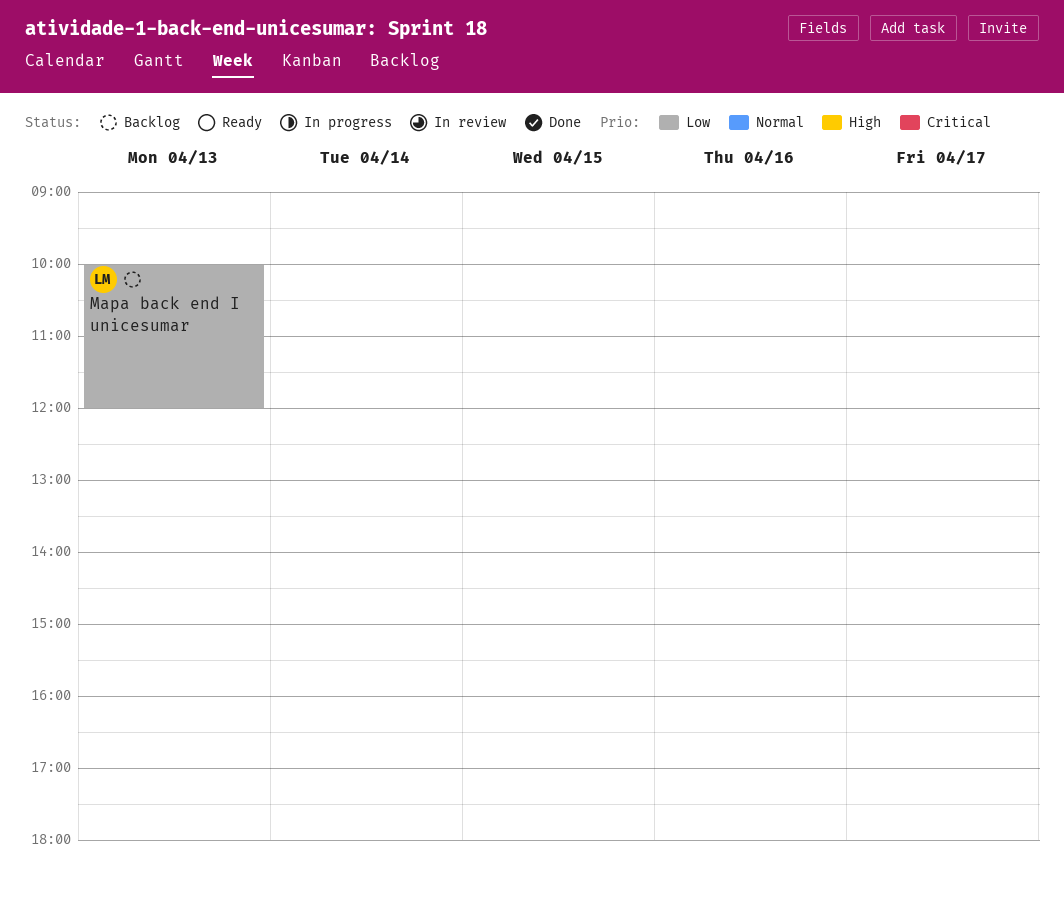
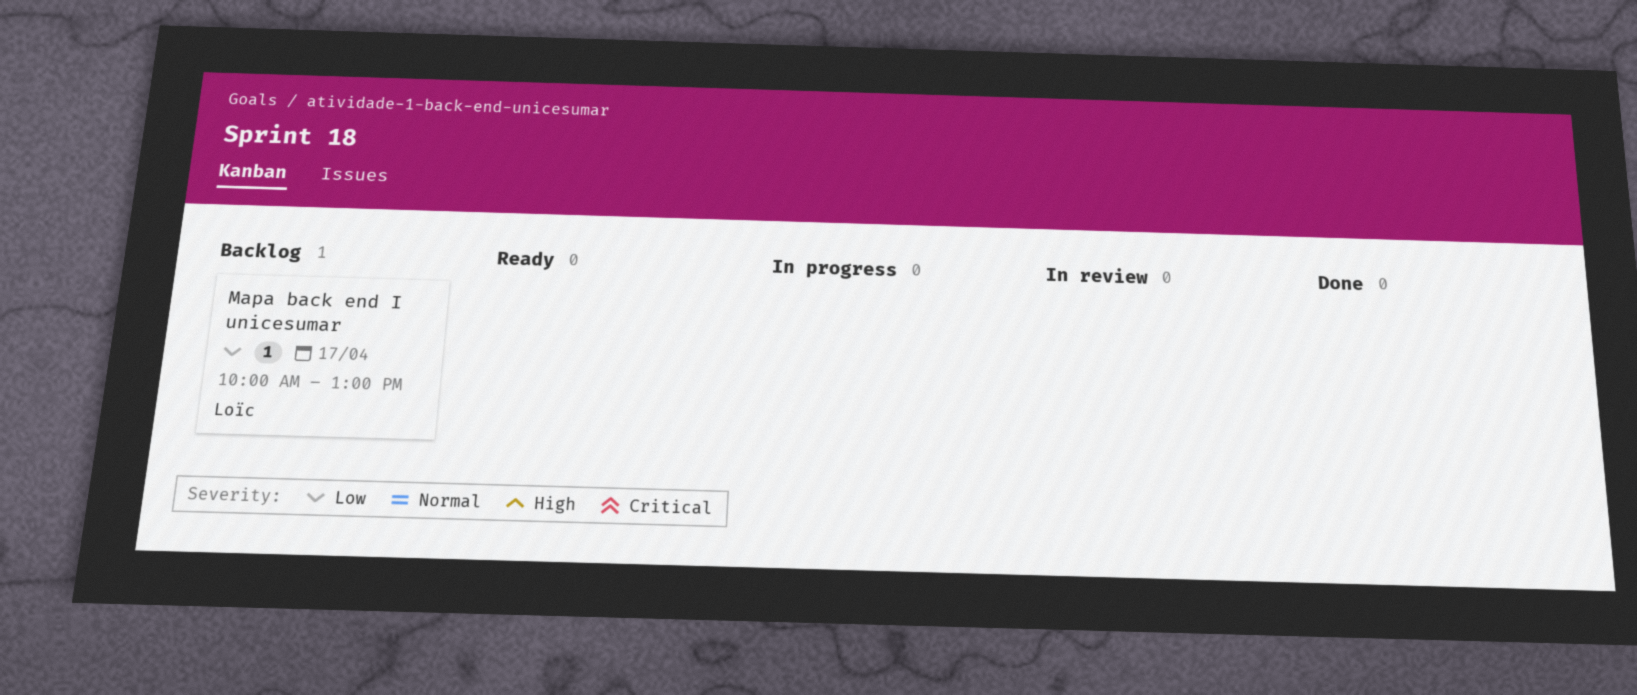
Mapa back end I unicesumar, day: Apr 13 -> Apr 17
Mapa back end I unicesumar, ends: 12:00 -> 13:00

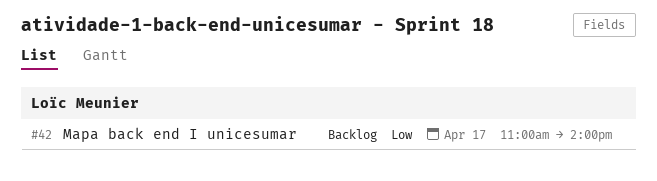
Mapa back end I unicesumar, begins: 10:00 -> 11:00
Mapa back end I unicesumar, ends: 13:00 -> 14:00

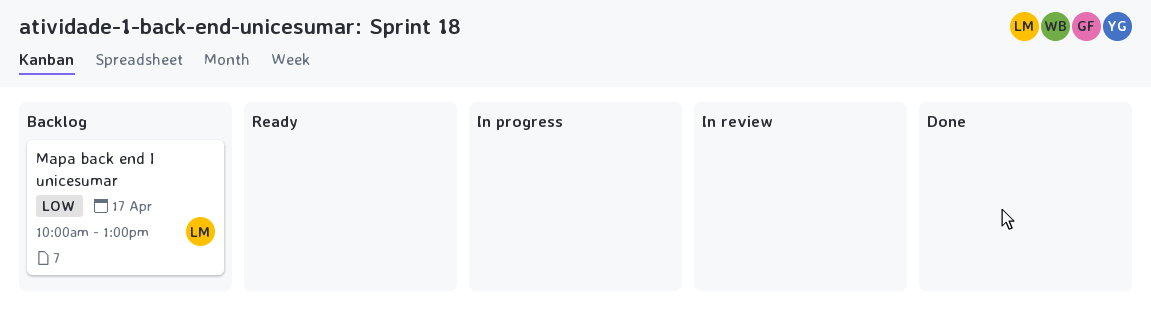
Mapa back end I unicesumar, begins: 11:00 -> 10:00
Mapa back end I unicesumar, ends: 14:00 -> 13:00

